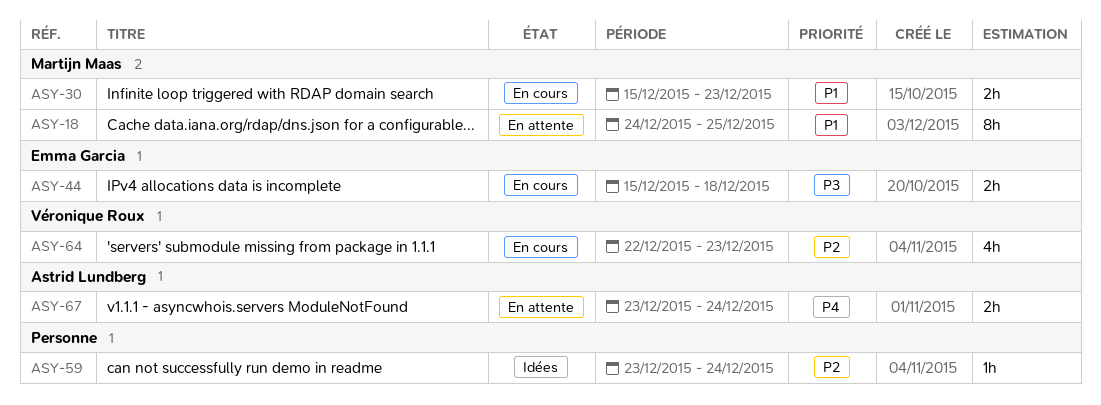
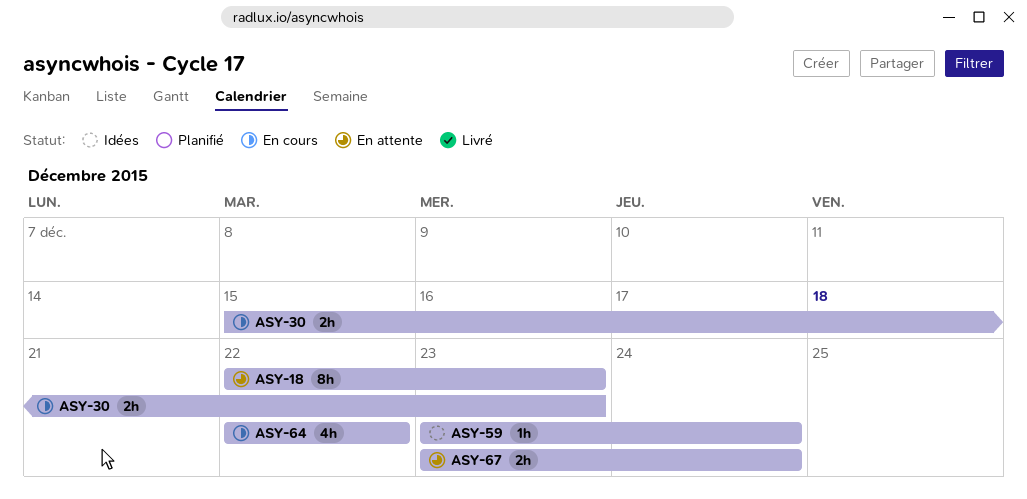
ASY-18, start: Dec 24 -> Dec 22
ASY-18, due: Dec 25 -> Dec 23
ASY-44: present -> none
ASY-64, due: Dec 23 -> Dec 22

